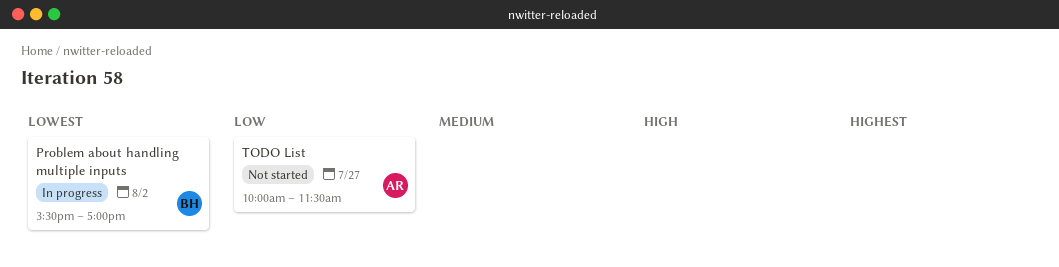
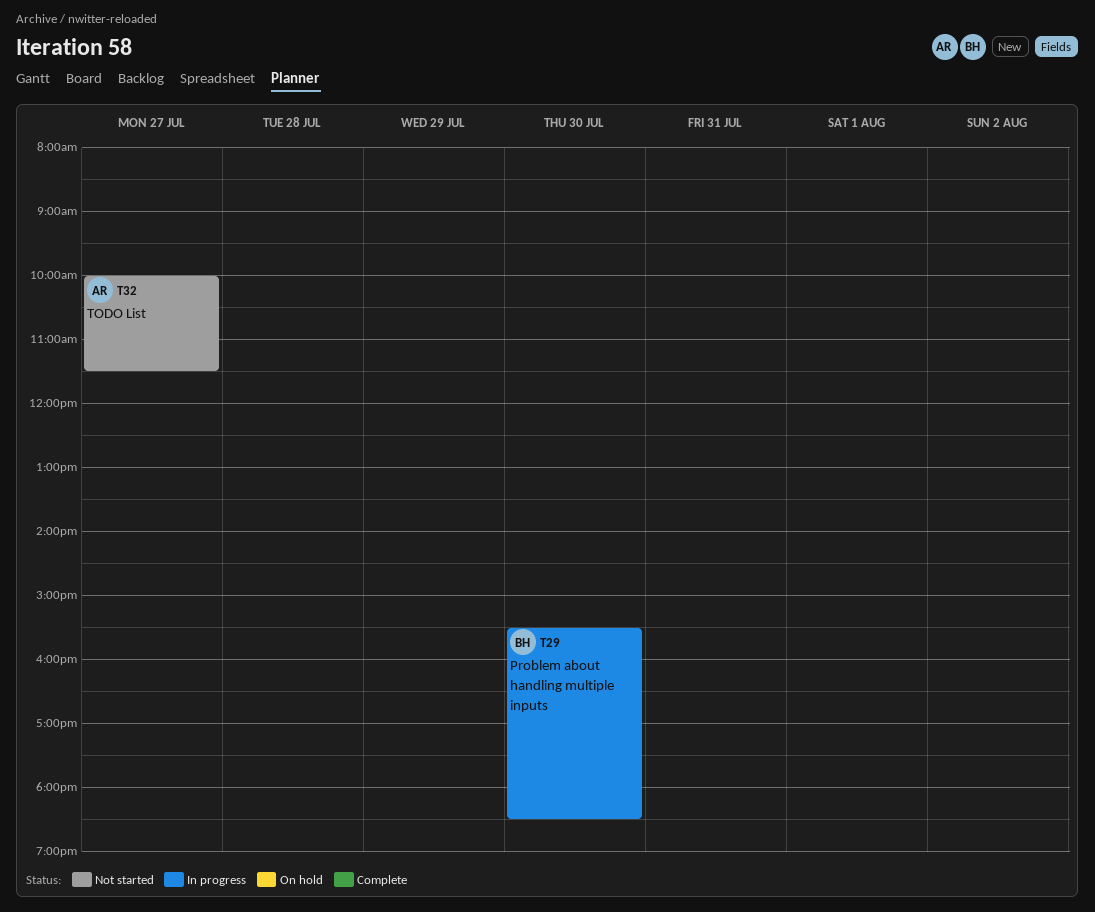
Problem about handling multiple inputs, day: Aug 2 -> Jul 30
Problem about handling multiple inputs, ends: 17:00 -> 18:30

